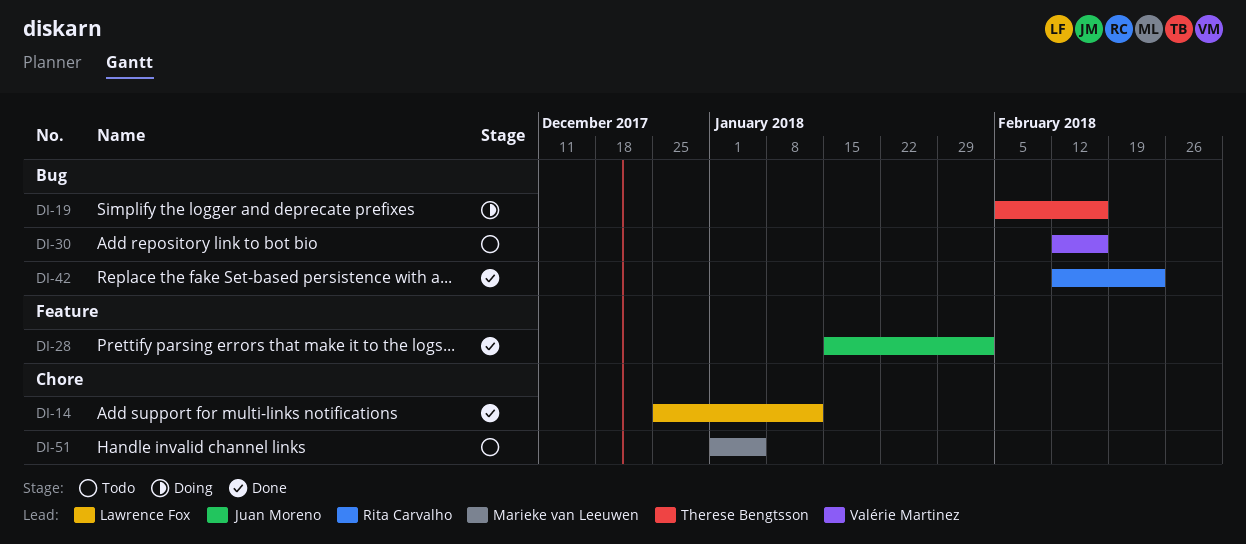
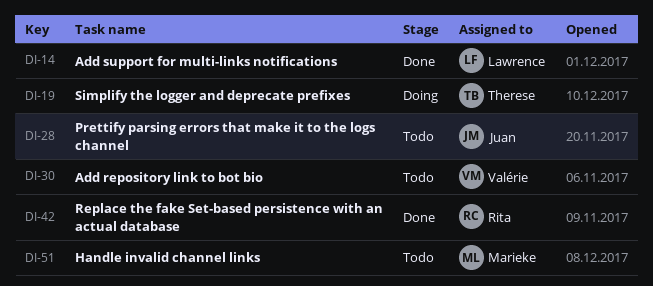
DI-28, status: Done -> Todo

